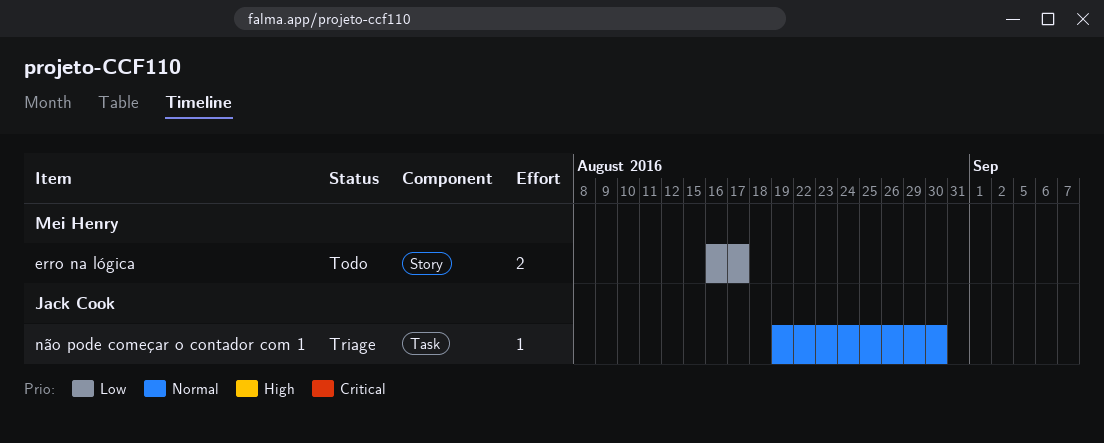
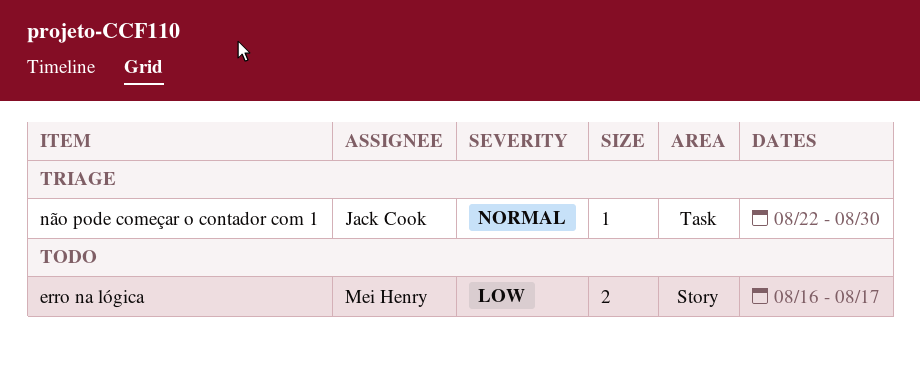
não pode começar o contador com 1, start: Aug 19 -> Aug 22

